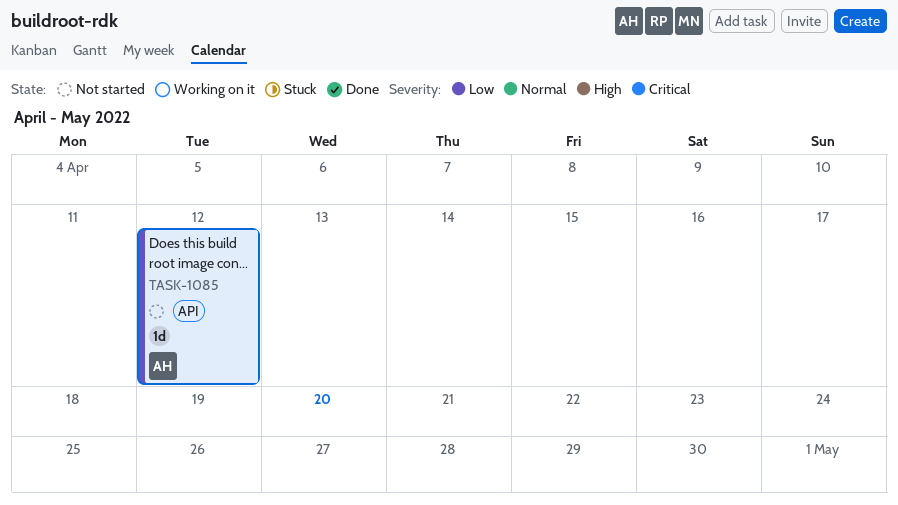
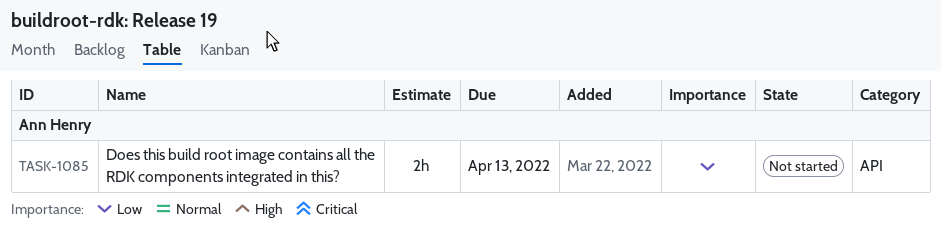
TASK-1085, estimate: 1d -> 2h
TASK-1085, due: Apr 12 -> Apr 13

